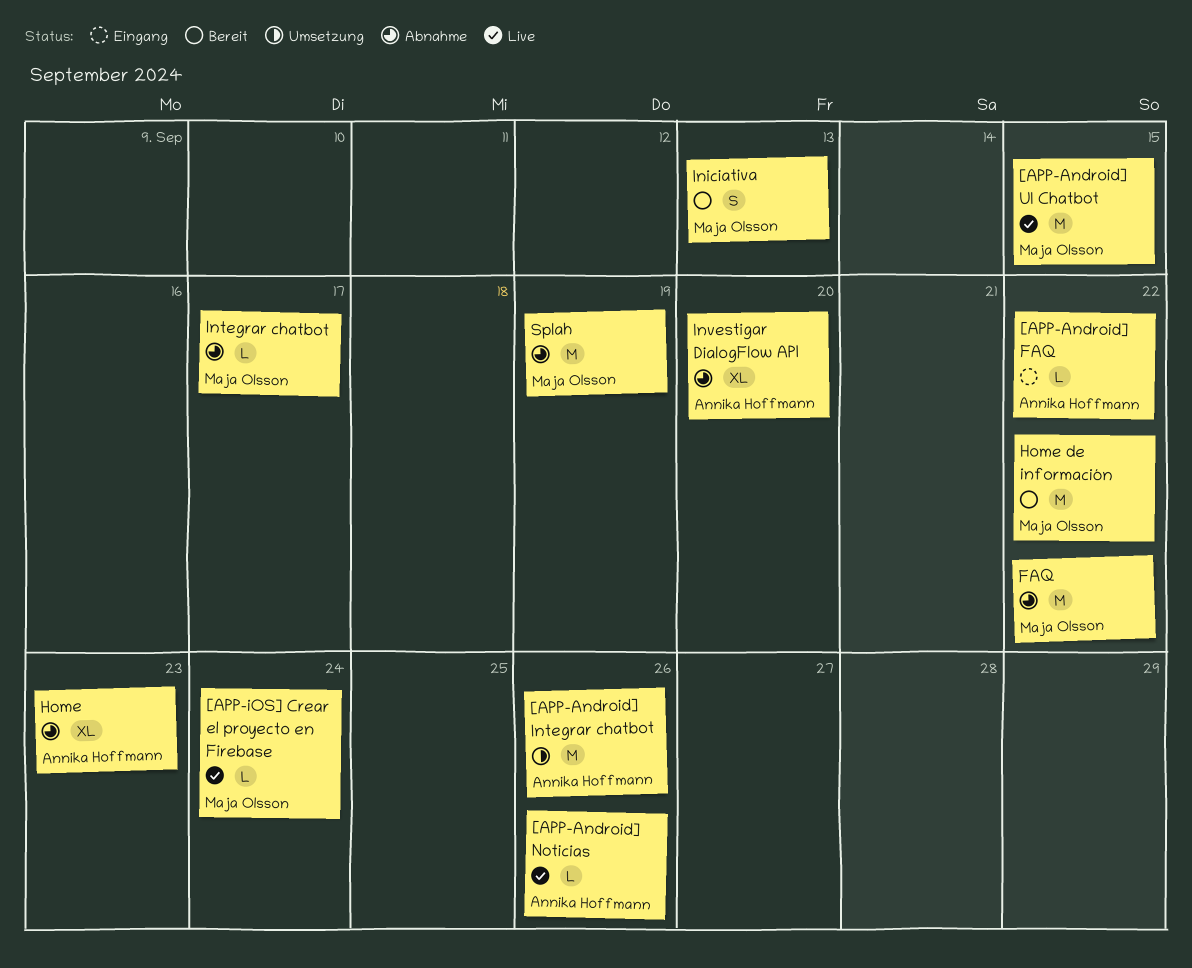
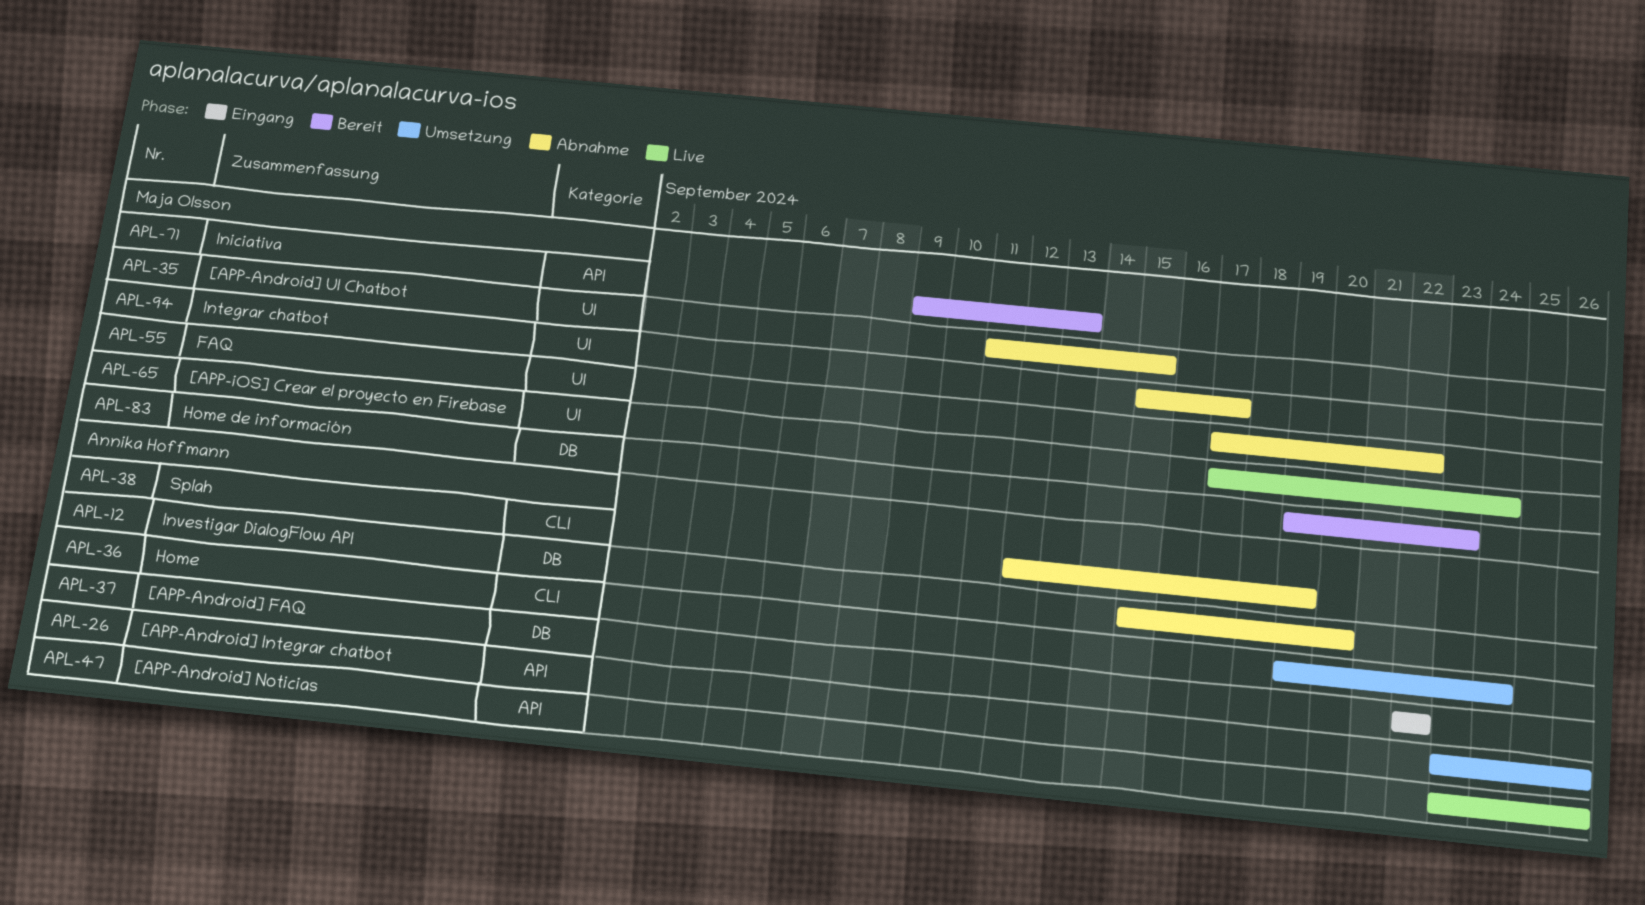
[APP-Android] UI Chatbot, status: Live -> Abnahme
Home, status: Abnahme -> Umsetzung
Home, due: Sep 23 -> Sep 24
Home de información, due: Sep 22 -> Sep 23
Splah, owner: Maja Olsson -> Annika Hoffmann

